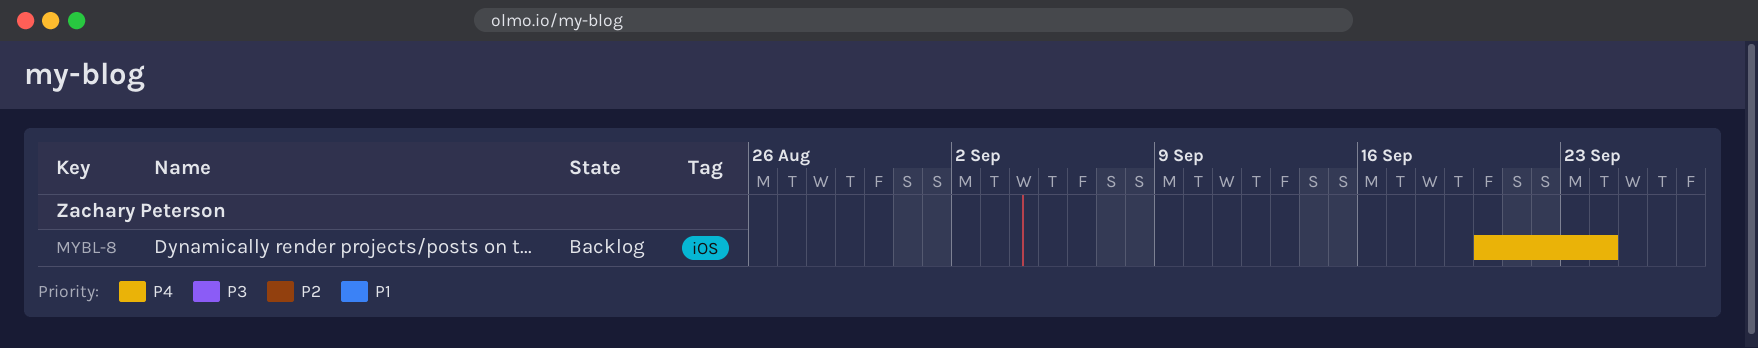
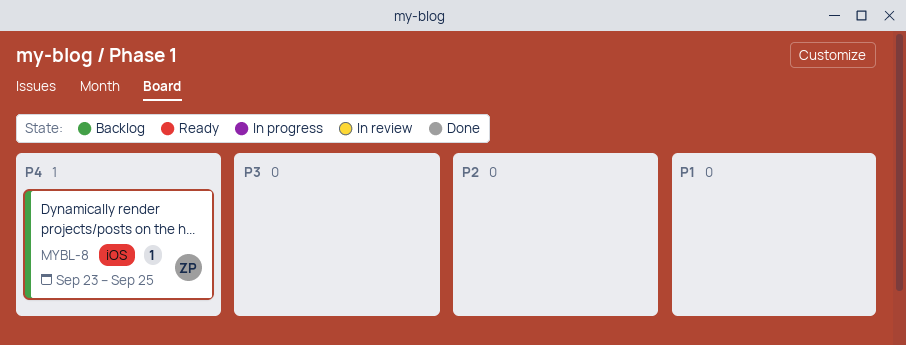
MYBL-8, start: Sep 20 -> Sep 23
MYBL-8, due: Sep 24 -> Sep 25

